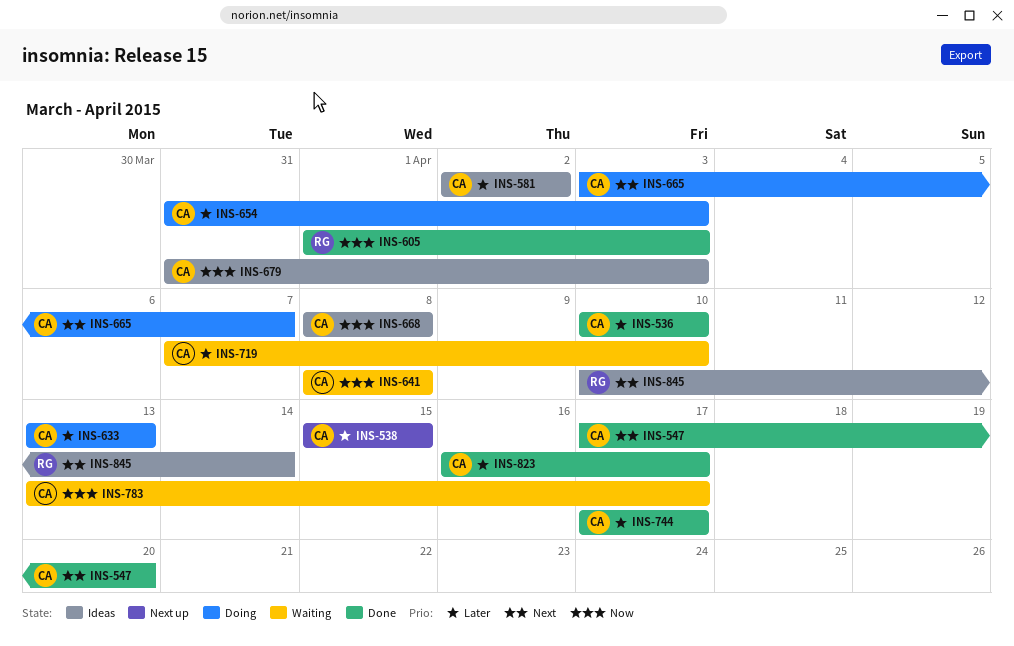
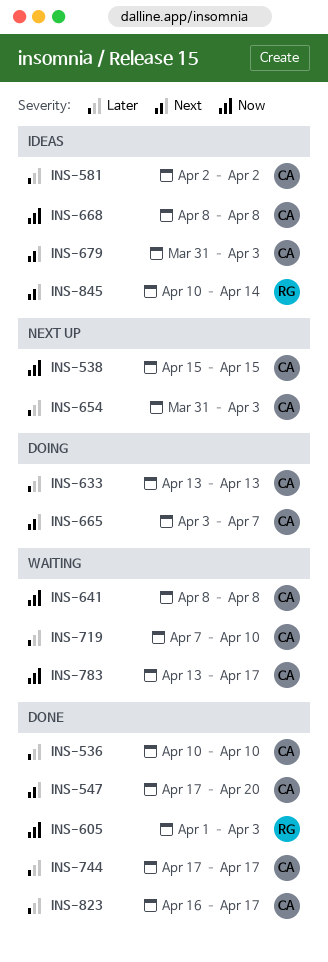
INS-538, priority: Later -> Now
INS-654, status: Doing -> Next up
INS-679, priority: Now -> Next

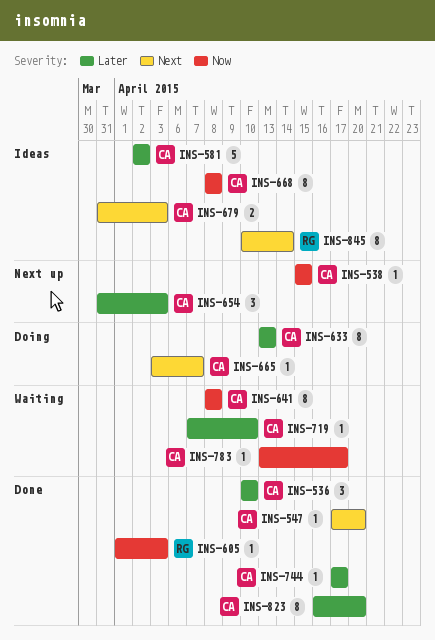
INS-823, due: Apr 17 -> Apr 20

